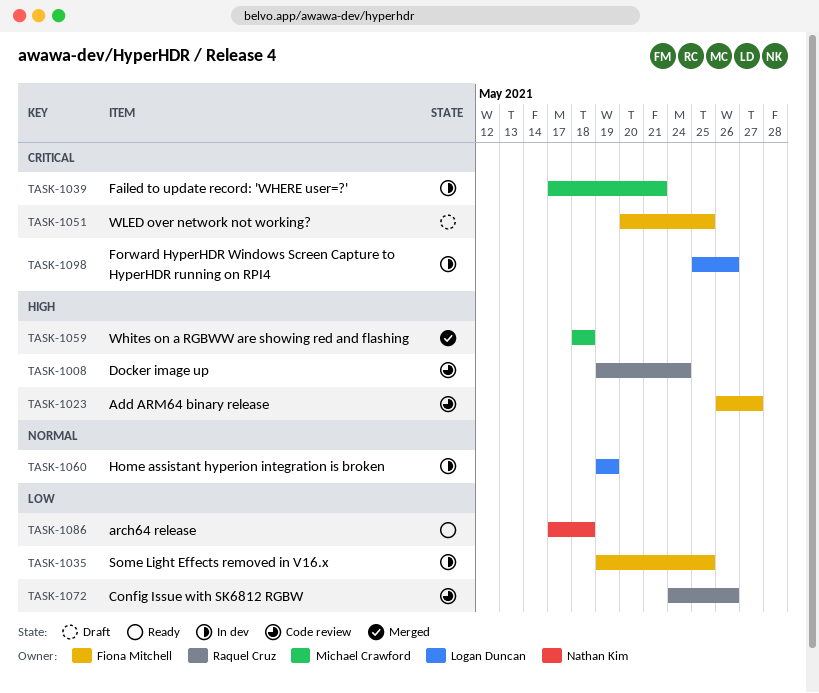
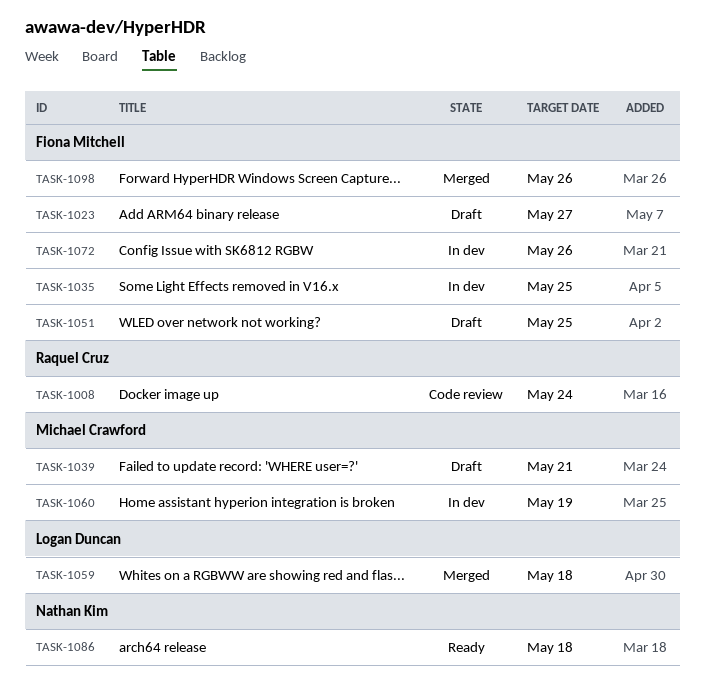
TASK-1023, status: Code review -> Draft
TASK-1039, status: In dev -> Draft
TASK-1059, owner: Michael Crawford -> Logan Duncan
TASK-1060, owner: Logan Duncan -> Michael Crawford
TASK-1072, status: Code review -> In dev
TASK-1072, owner: Raquel Cruz -> Fiona Mitchell
TASK-1098, status: In dev -> Merged
TASK-1098, owner: Logan Duncan -> Fiona Mitchell

